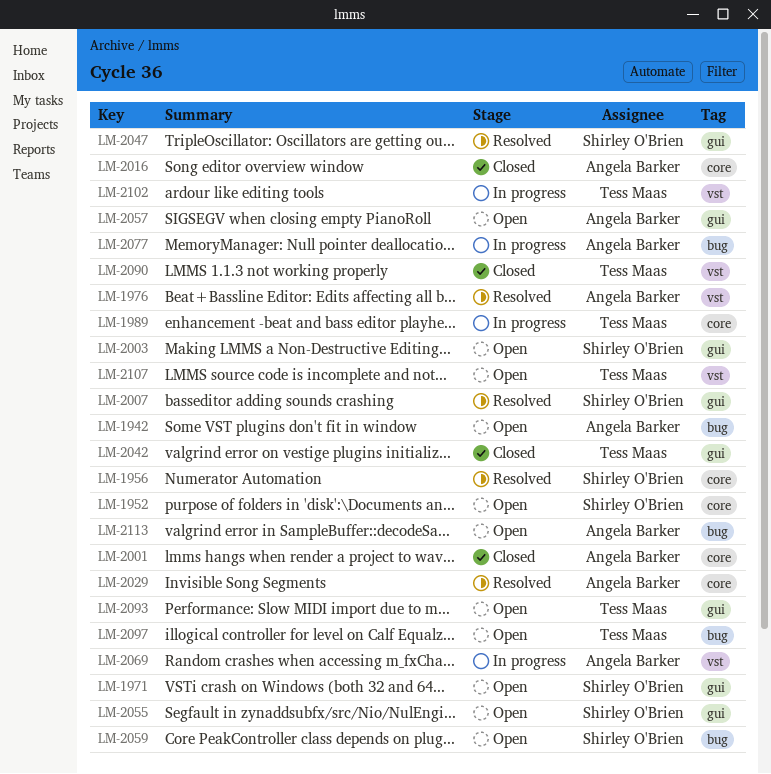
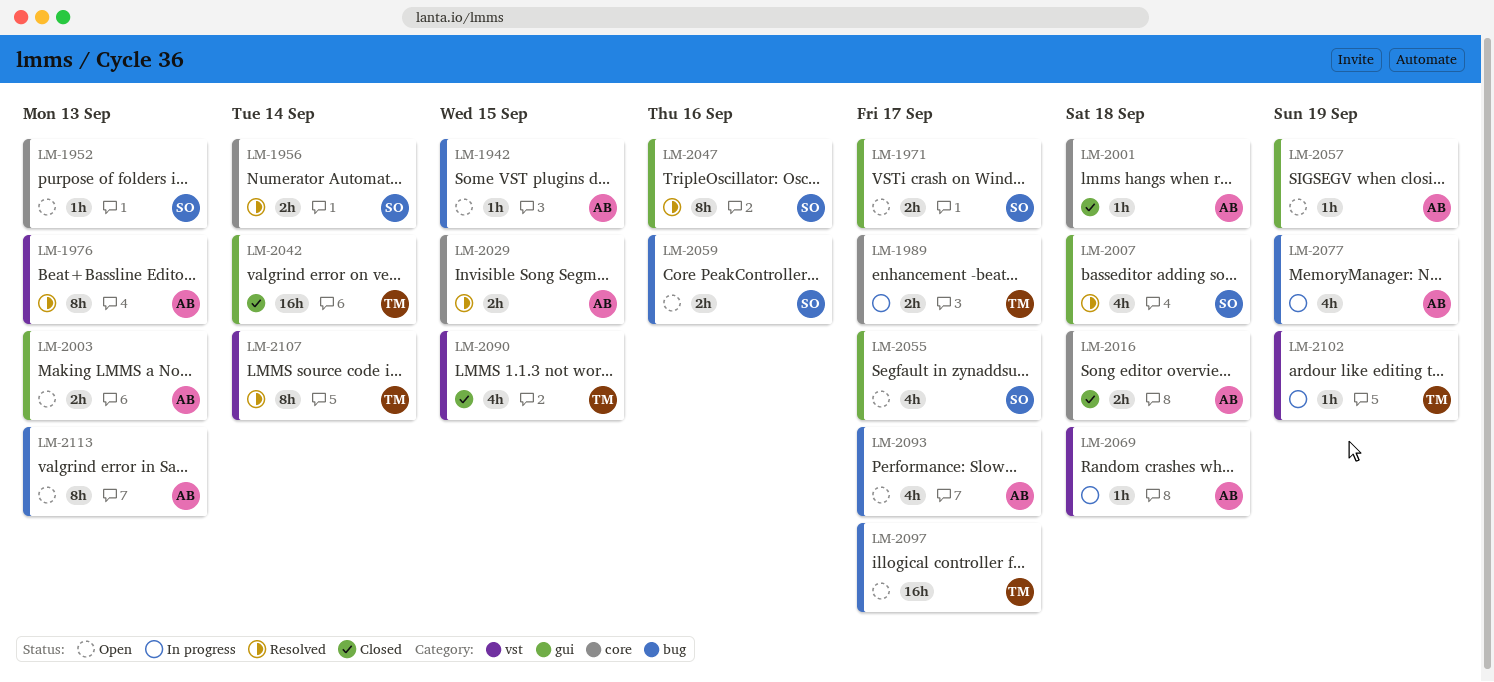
LM-2003, owner: Shirley O'Brien -> Angela Barker
LM-2093, owner: Tess Maas -> Angela Barker
LM-2093, label: gui -> bug
LM-2107, status: Open -> Resolved

